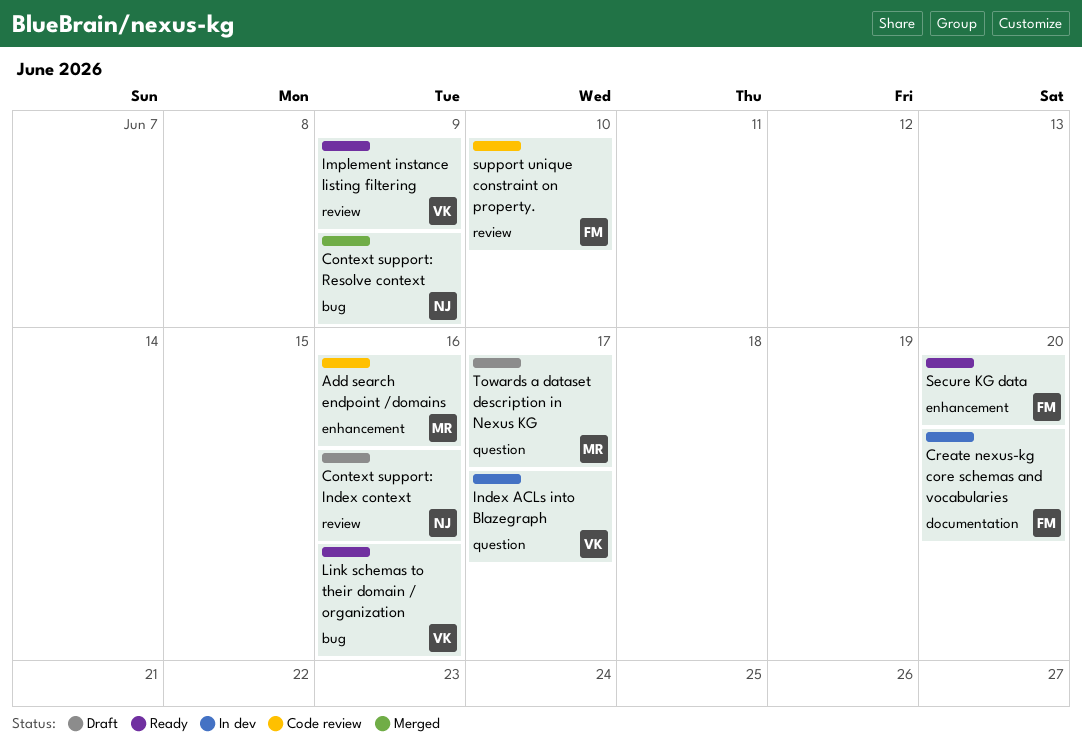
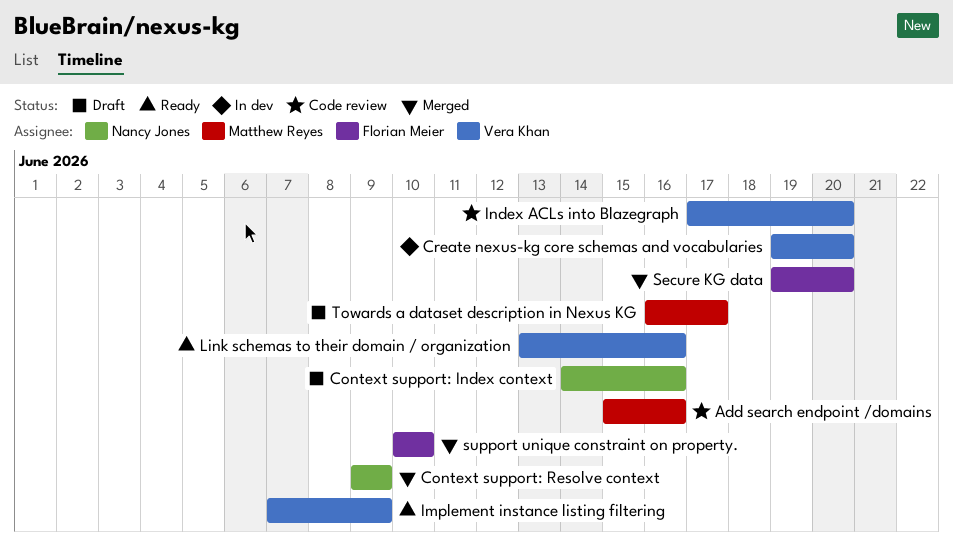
Create nexus-kg core schemas and vocabularies, owner: Florian Meier -> Vera Khan
Index ACLs into Blazegraph, status: In dev -> Code review
Index ACLs into Blazegraph, due: Jun 17 -> Jun 20
Secure KG data, status: Ready -> Merged
support unique constraint on property., status: Code review -> Merged

